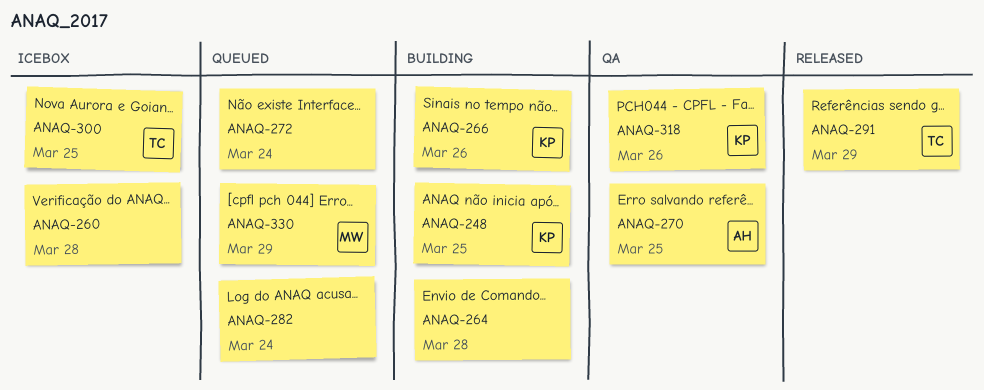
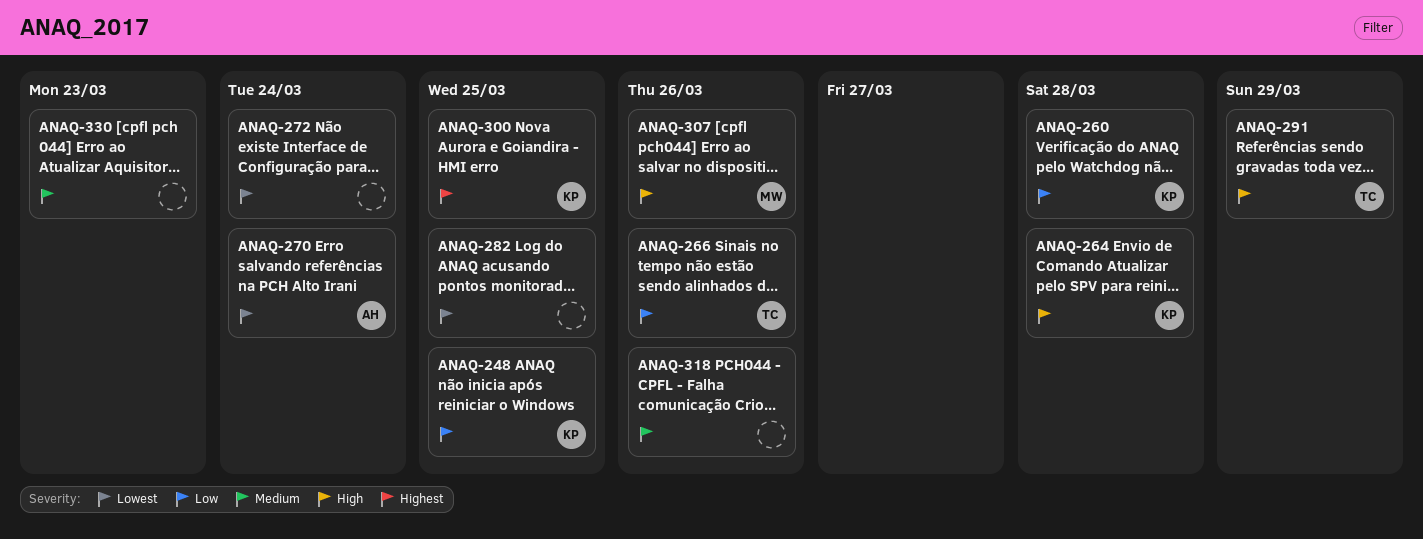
ANAQ-260, owner: none -> KP
ANAQ-264, owner: none -> KP
ANAQ-266, owner: KP -> TC
ANAQ-270, due: Mar 25 -> Mar 24
ANAQ-282, due: Mar 24 -> Mar 25
ANAQ-300, owner: TC -> KP
ANAQ-307: none -> present
ANAQ-318, owner: KP -> none
ANAQ-330, owner: MW -> none
ANAQ-330, due: Mar 29 -> Mar 23

